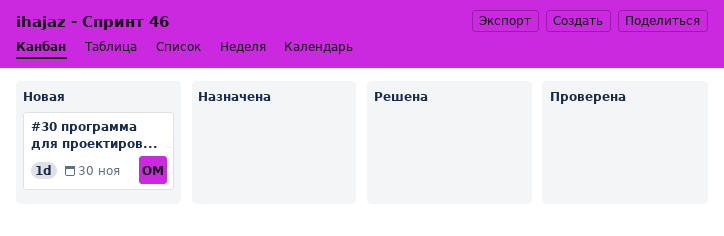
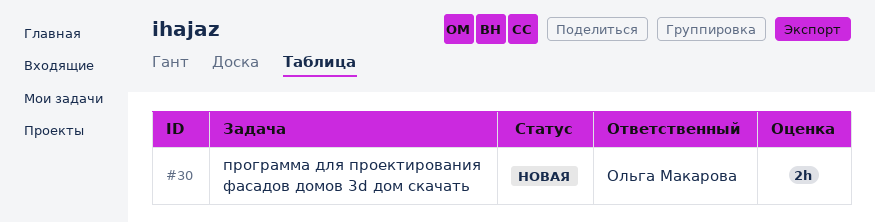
#30, estimate: 1d -> 2h

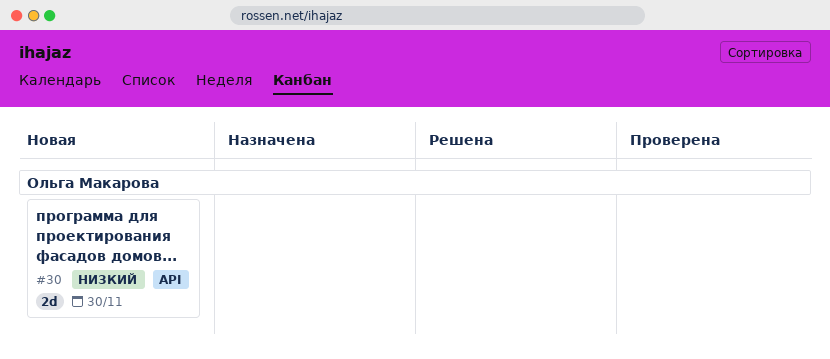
#30, estimate: 2h -> 2d

